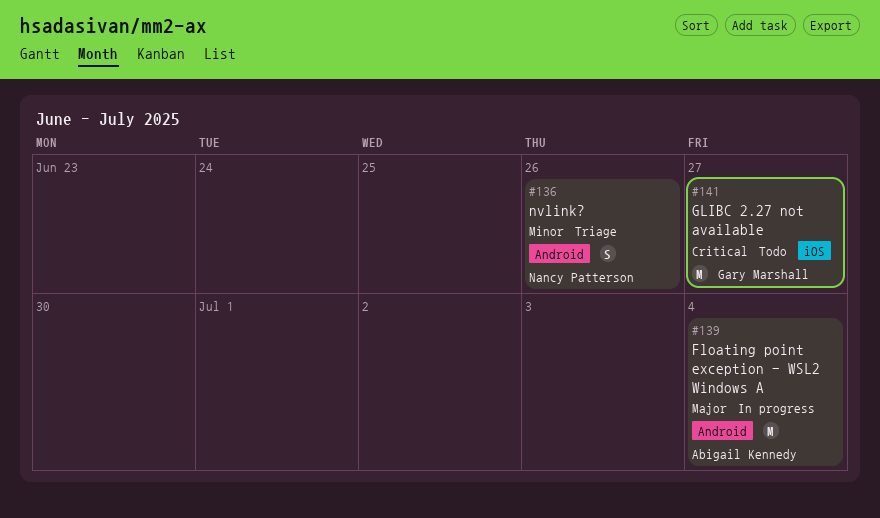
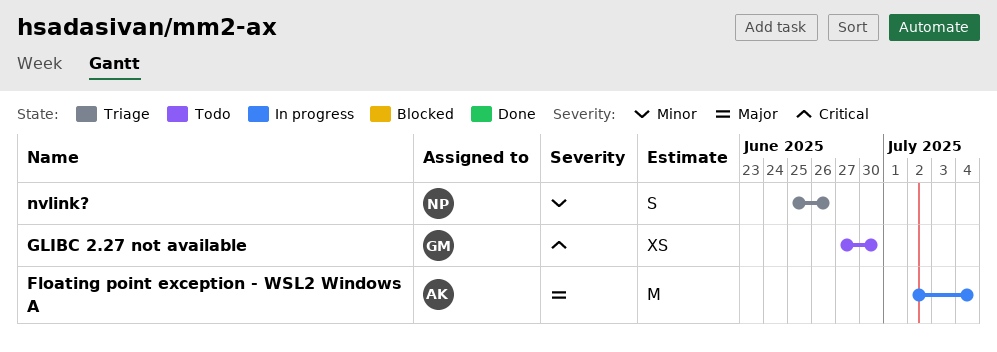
GLIBC 2.27 not available, estimate: M -> XS
GLIBC 2.27 not available, due: Jun 27 -> Jun 30

